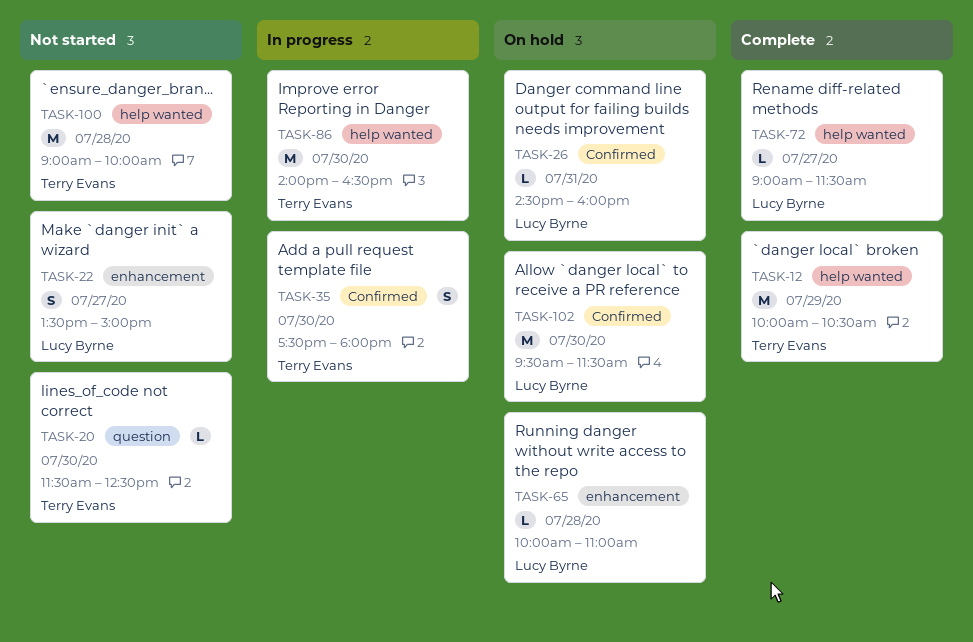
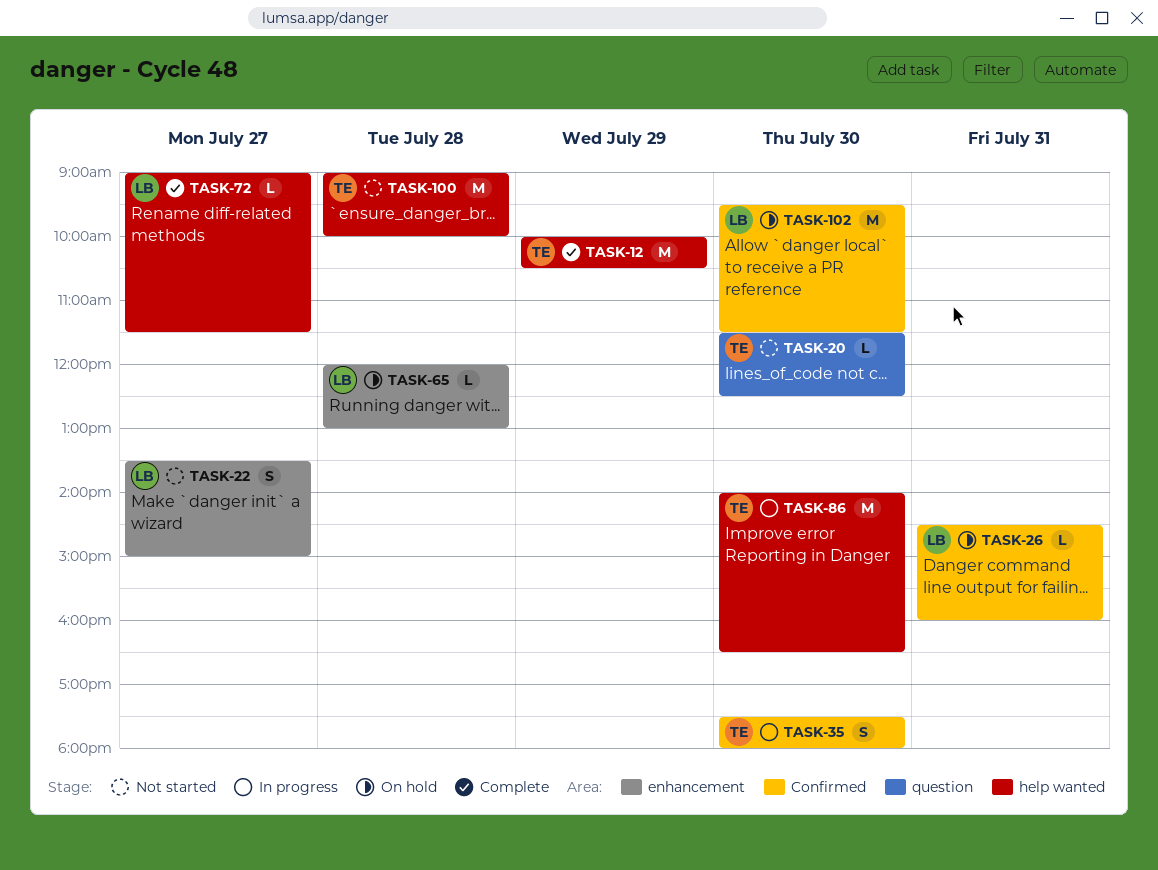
TASK-65, begins: 10:00 -> 12:00
TASK-65, ends: 11:00 -> 13:00

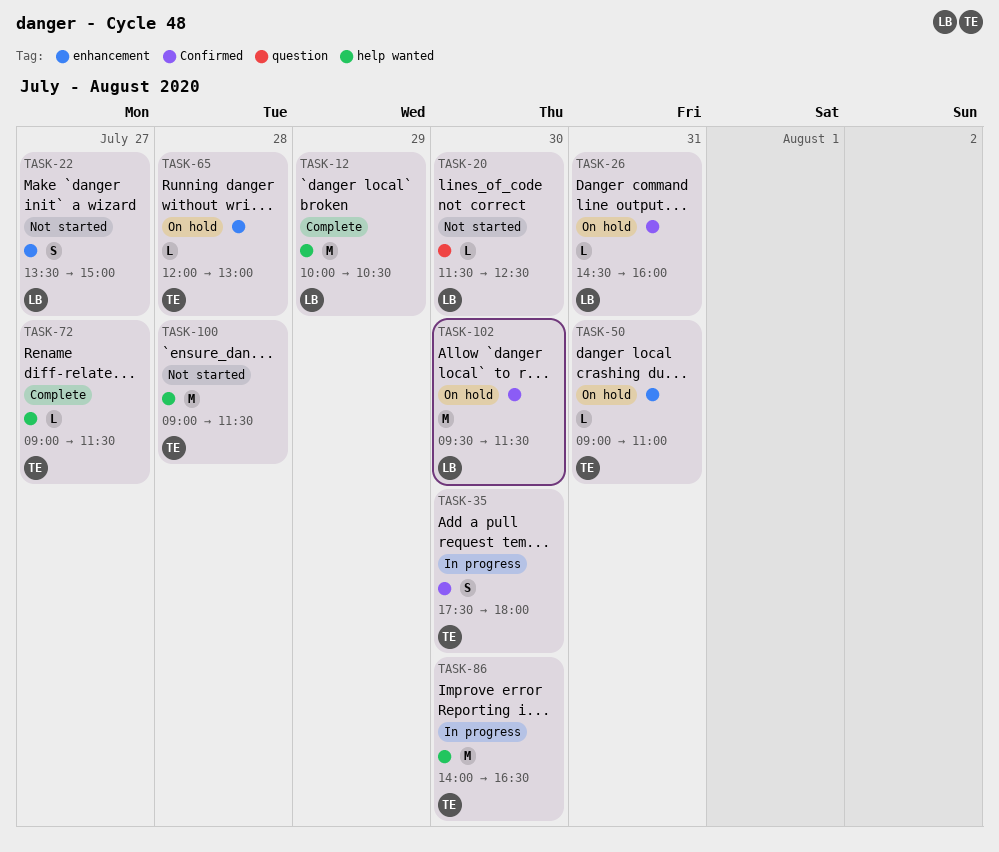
TASK-12, owner: TE -> LB
TASK-20, owner: TE -> LB
TASK-50: none -> present
TASK-65, owner: LB -> TE
TASK-72, owner: LB -> TE
TASK-100, ends: 10:00 -> 11:30

